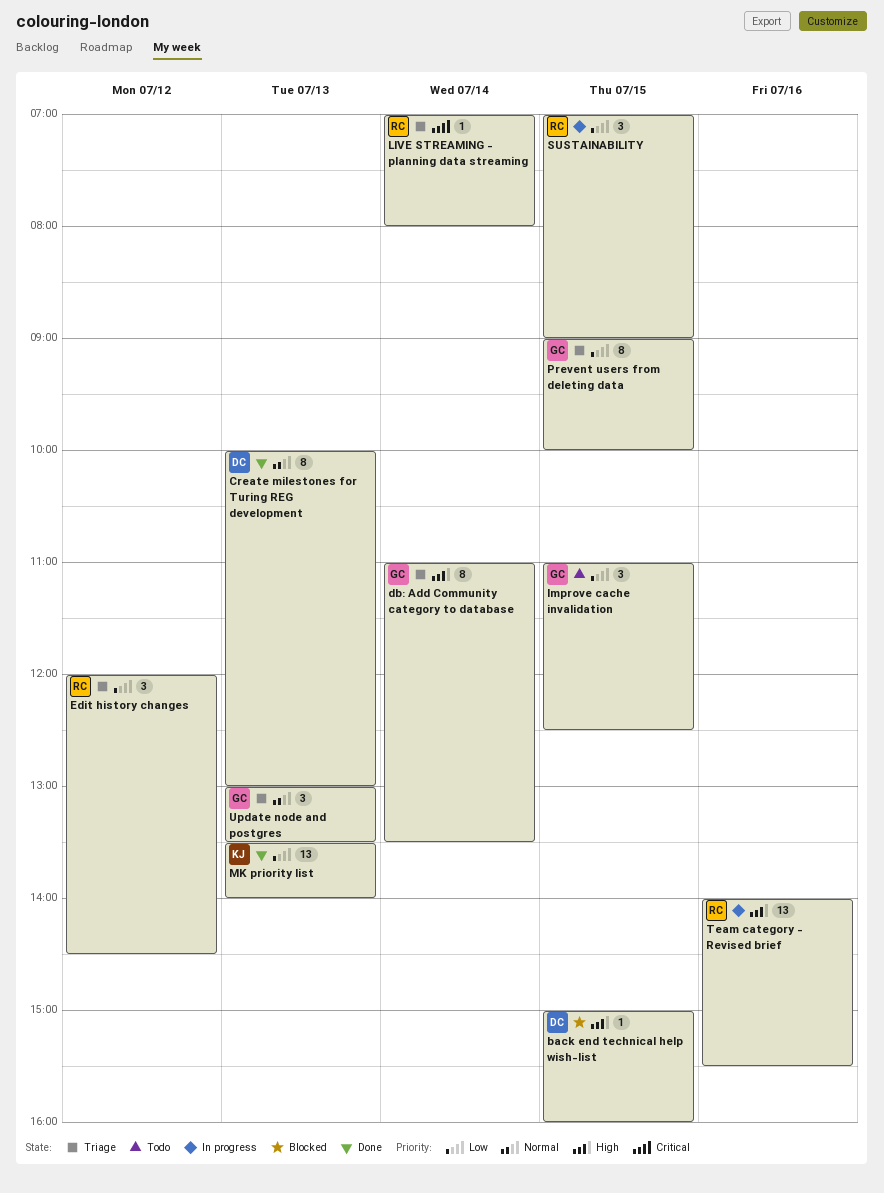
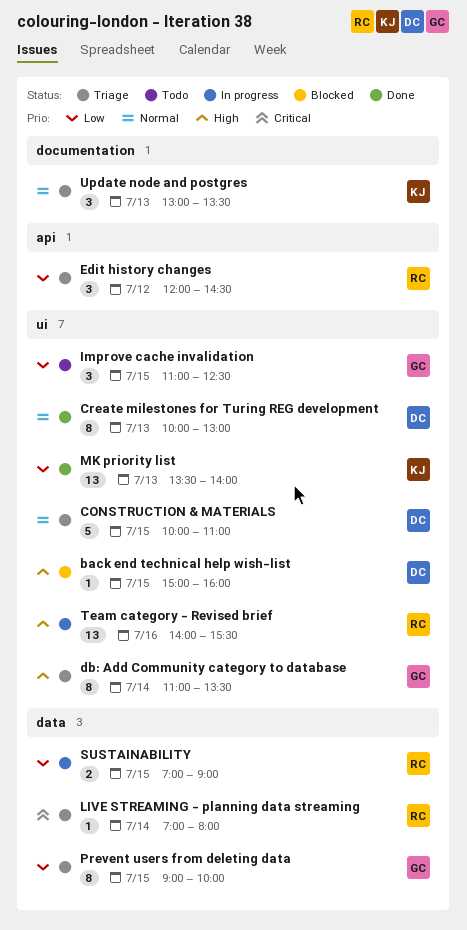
CONSTRUCTION & MATERIALS: none -> present
SUSTAINABILITY, estimate: 3 -> 2
Update node and postgres, owner: GC -> KJ

